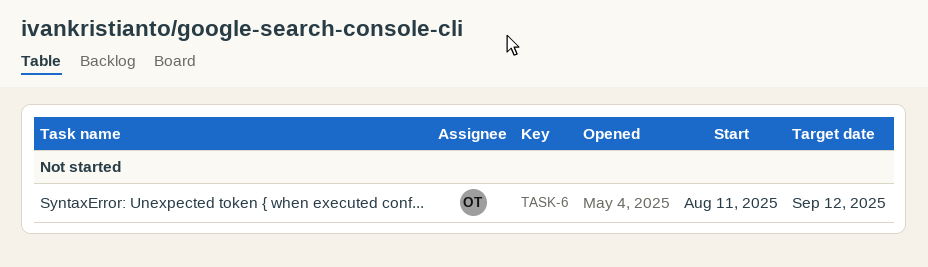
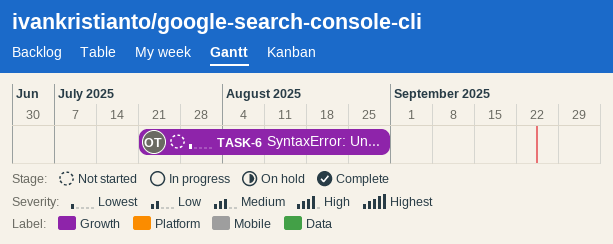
TASK-6, start: Aug 11 -> Jul 21
TASK-6, due: Sep 12 -> Aug 29

